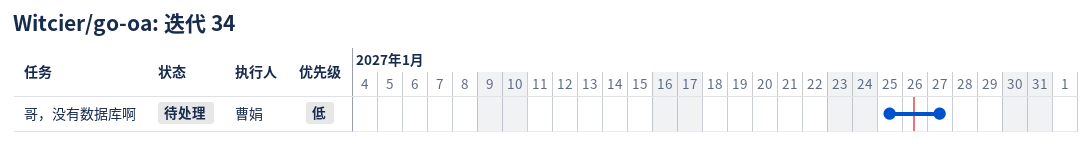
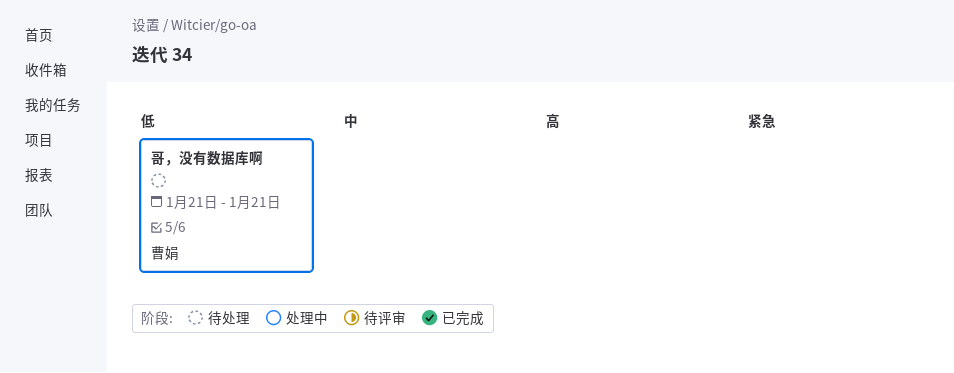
哥，没有数据库啊, start: Jan 25 -> Jan 21
哥，没有数据库啊, due: Jan 27 -> Jan 21

